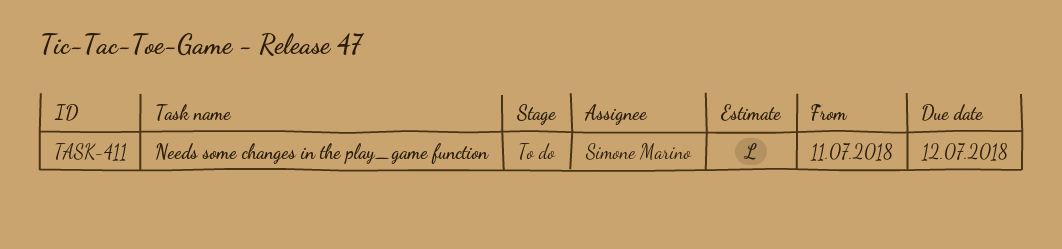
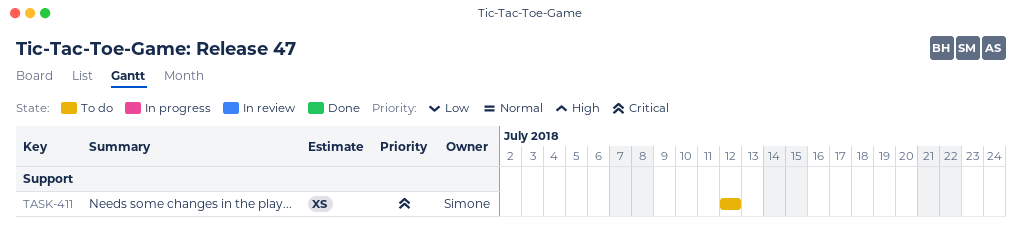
TASK-411, estimate: L -> XS
TASK-411, start: Jul 11 -> Jul 12

